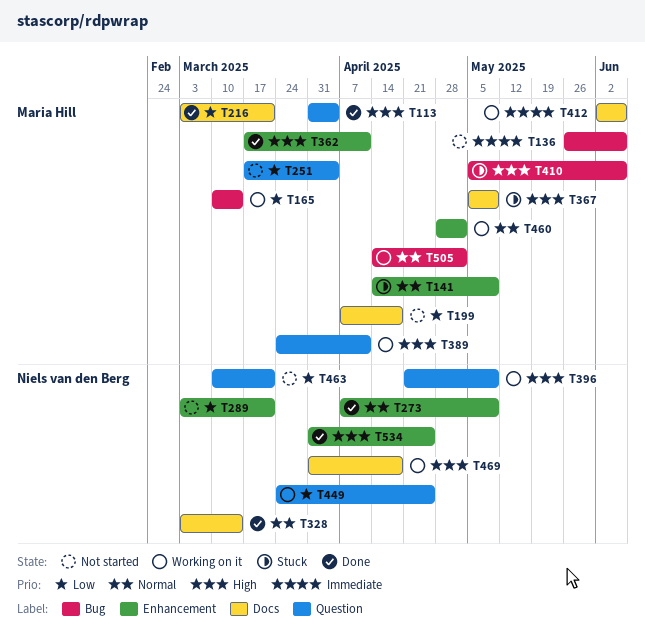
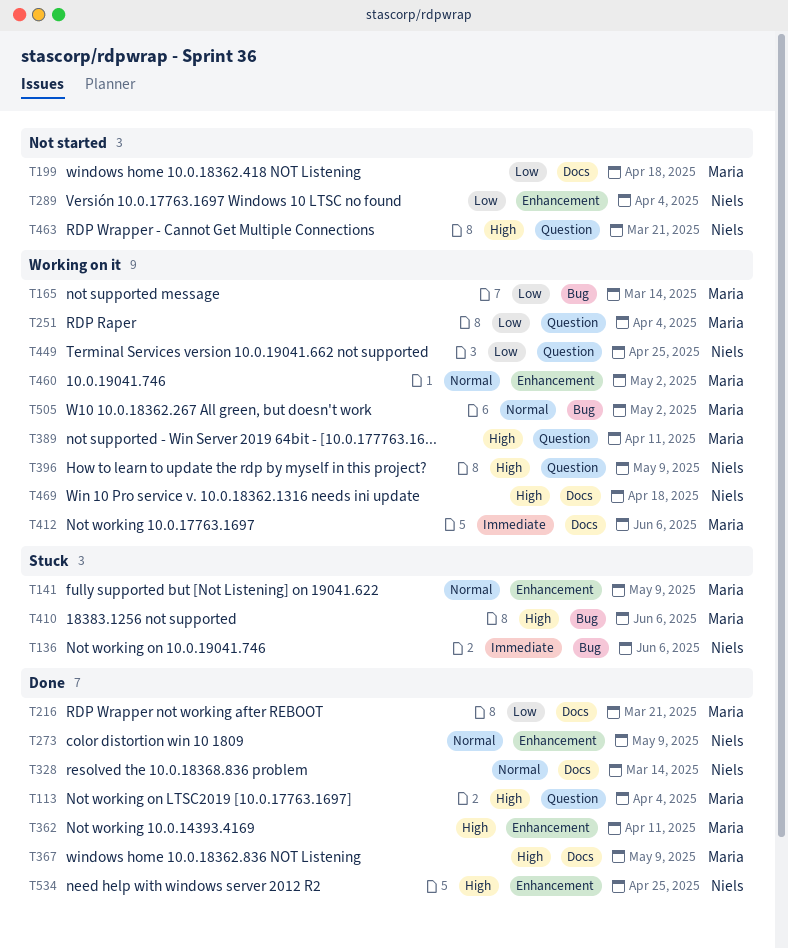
T136, status: Not started -> Stuck
T136, owner: Maria Hill -> Niels van den Berg
T251, status: Not started -> Working on it
T289, due: Mar 21 -> Apr 4
T367, status: Stuck -> Done
T463, priority: Low -> High

